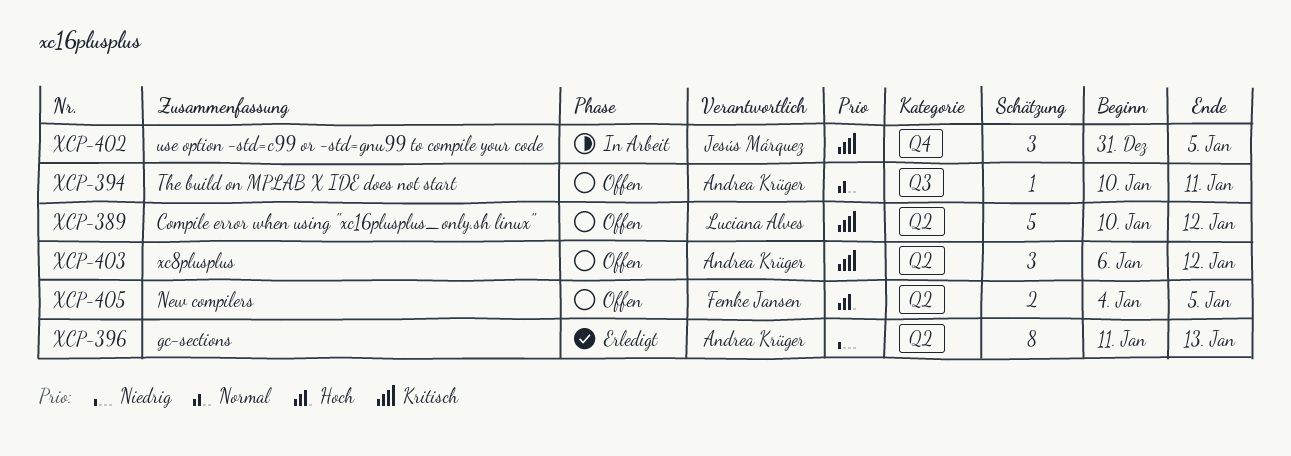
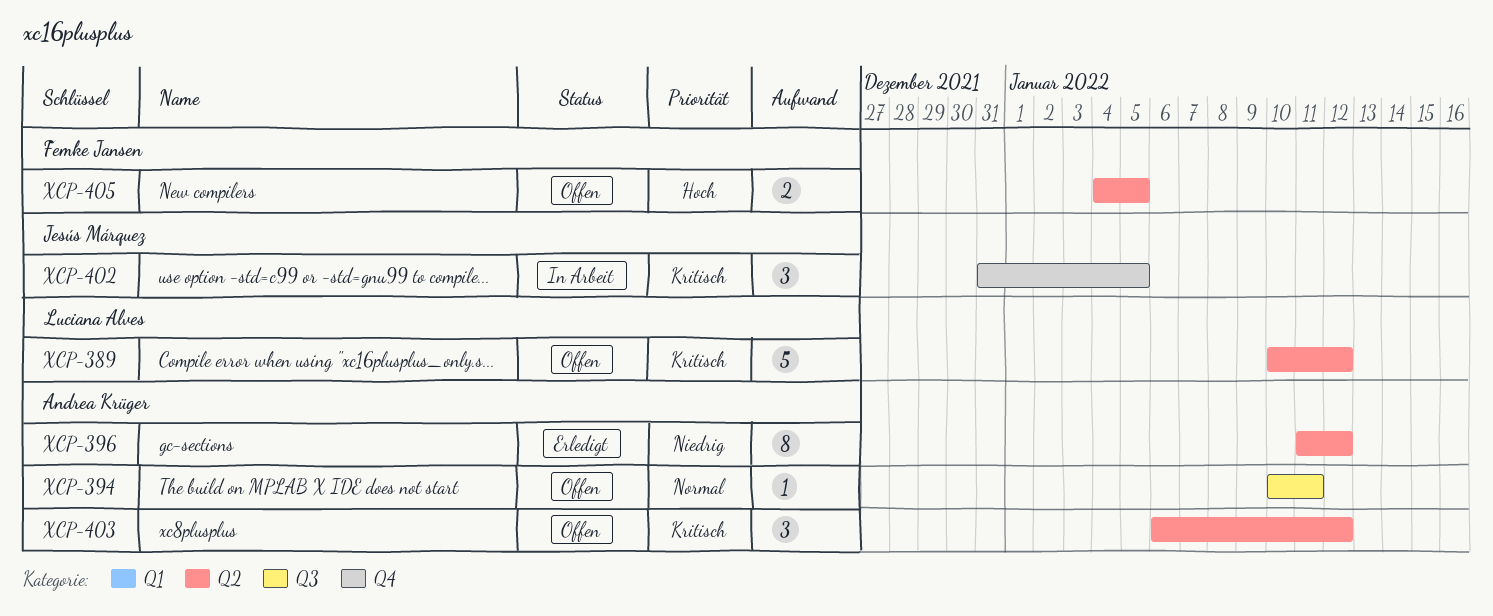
XCP-396, due: Jan 13 -> Jan 12

